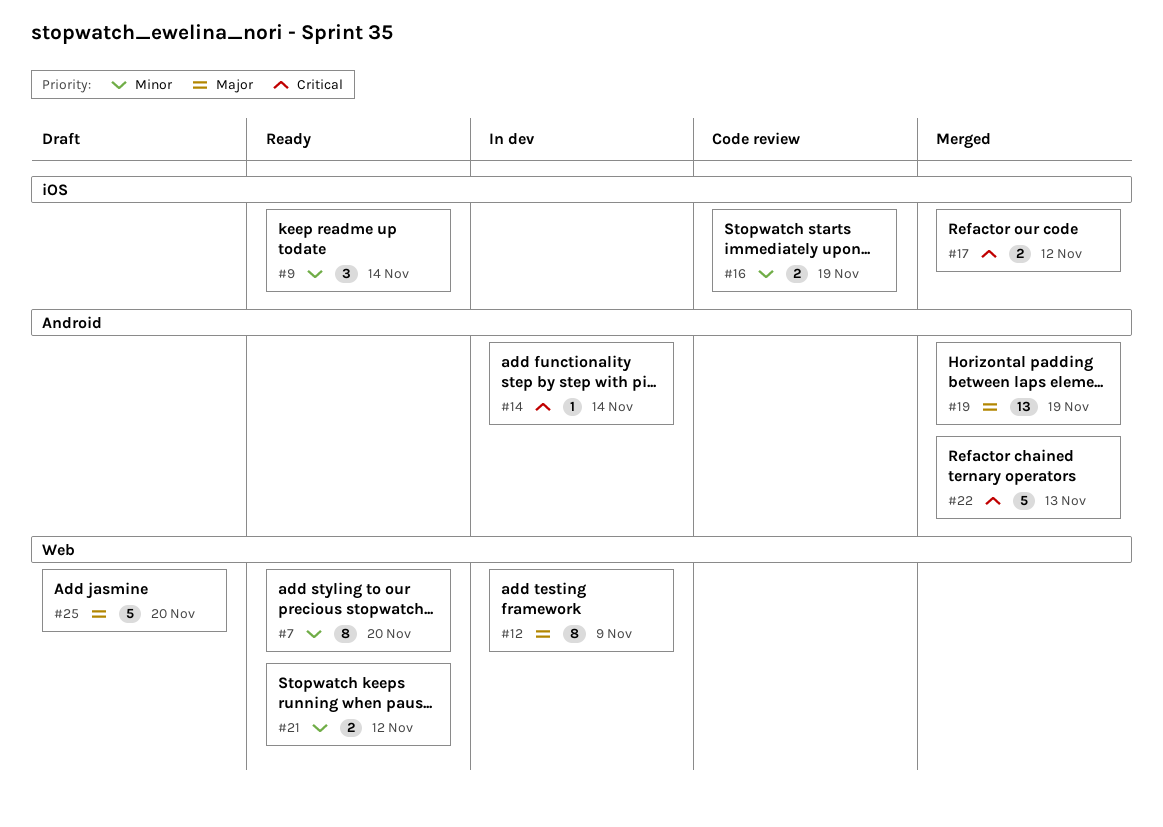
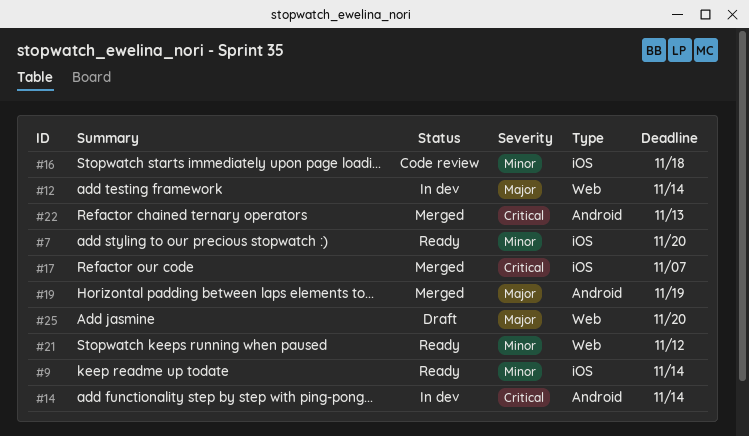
#7, label: Web -> iOS
#12, due: Nov 9 -> Nov 14
#16, due: Nov 19 -> Nov 18
#17, due: Nov 12 -> Nov 7

